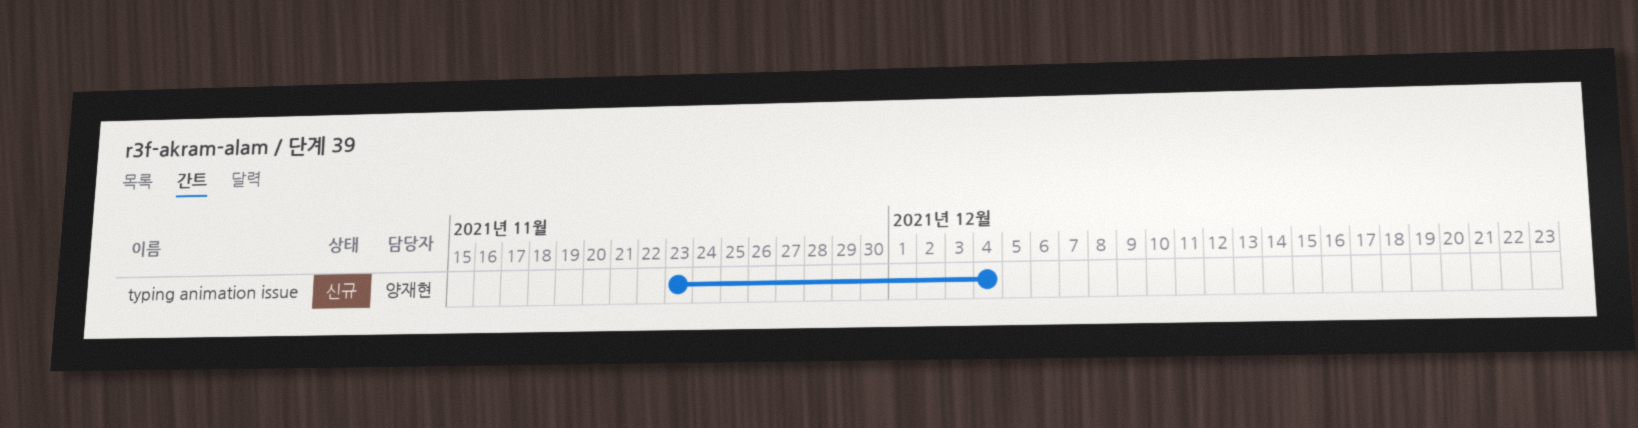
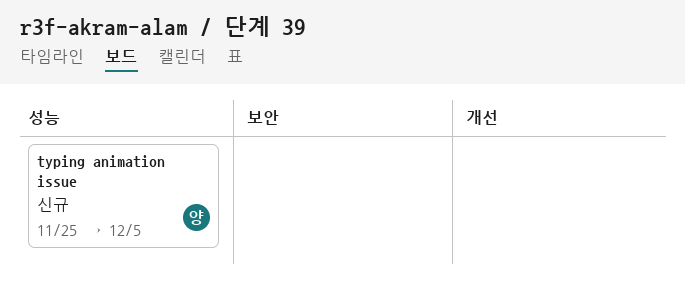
typing animation issue, start: Nov 23 -> Nov 25
typing animation issue, due: Dec 4 -> Dec 5

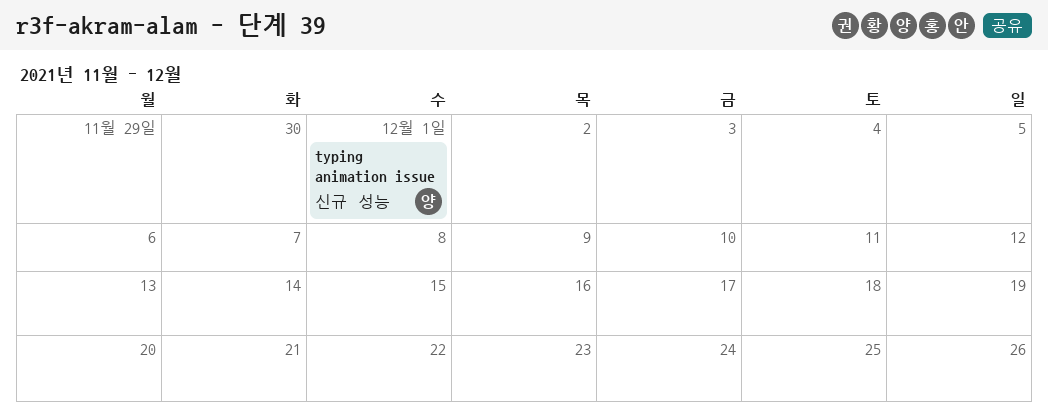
typing animation issue, due: Dec 5 -> Dec 1

